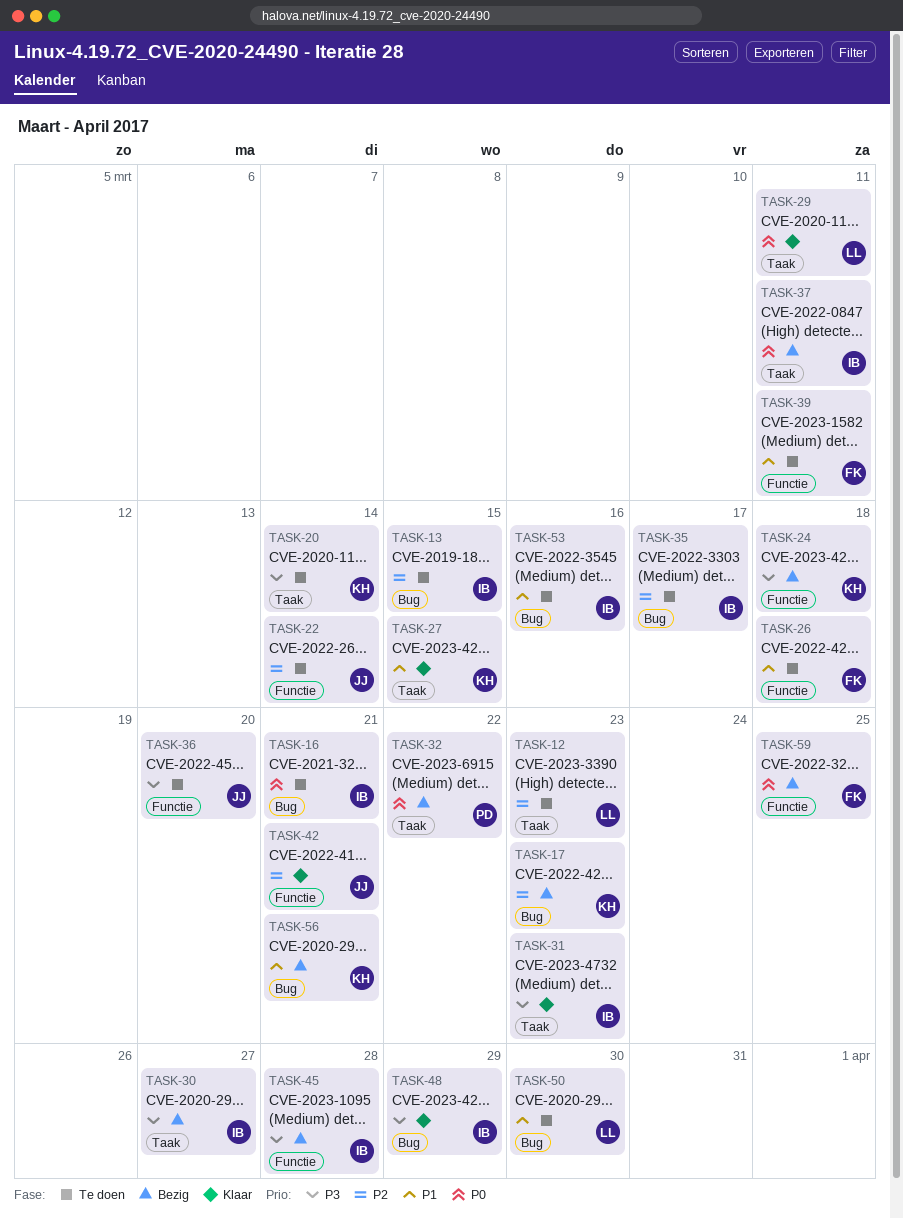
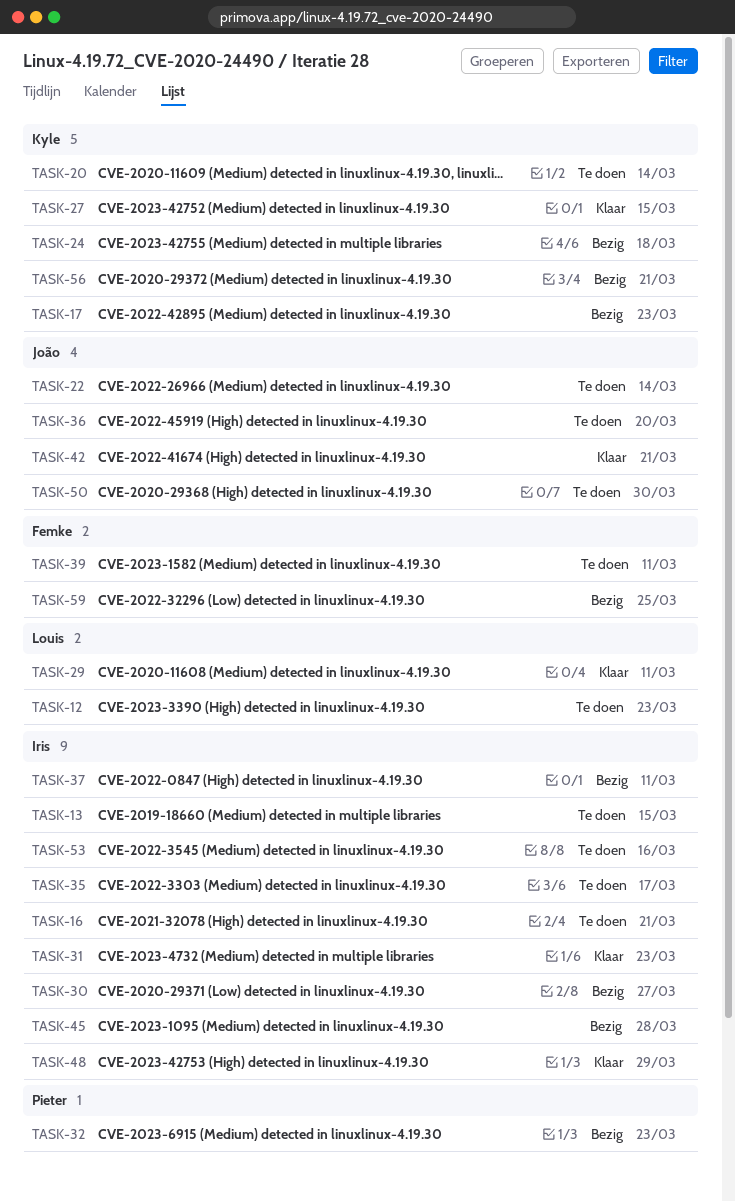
TASK-26: present -> none
TASK-32, due: Mar 22 -> Mar 23
TASK-50, owner: Louis -> João

